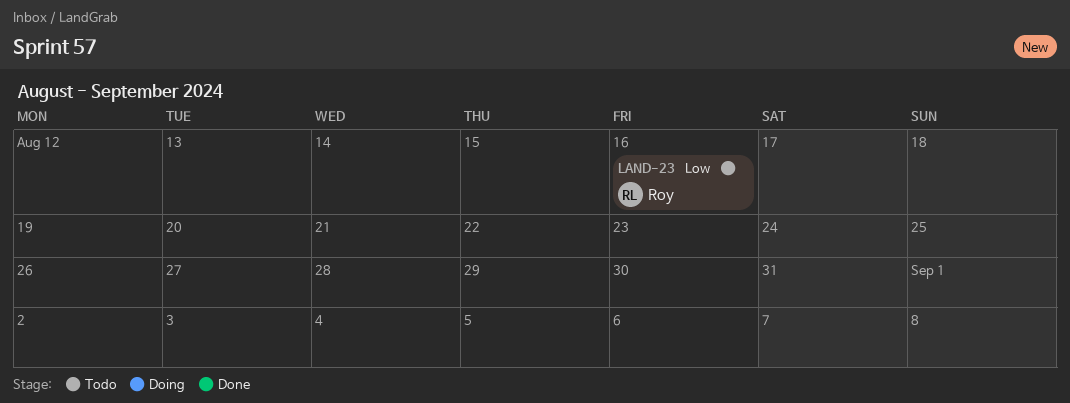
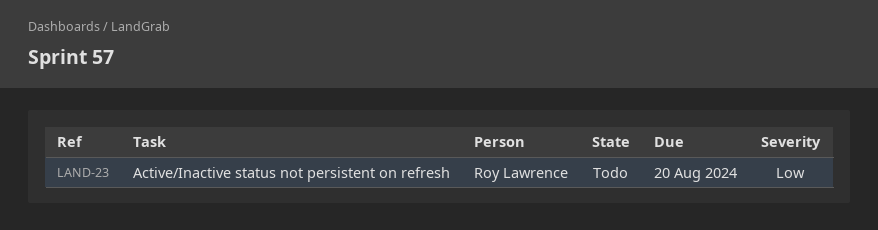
LAND-23, due: Aug 16 -> Aug 20

